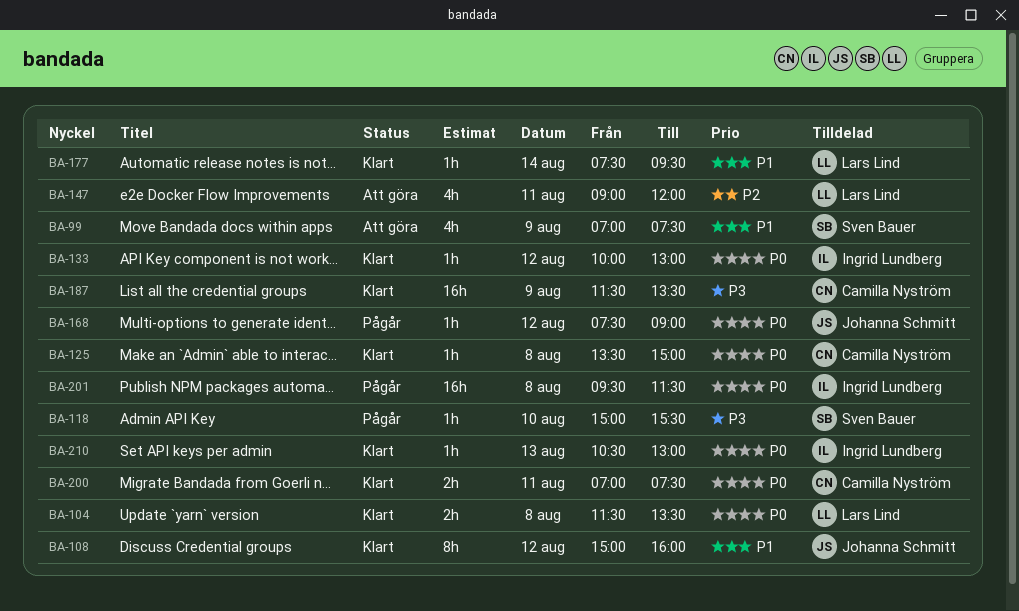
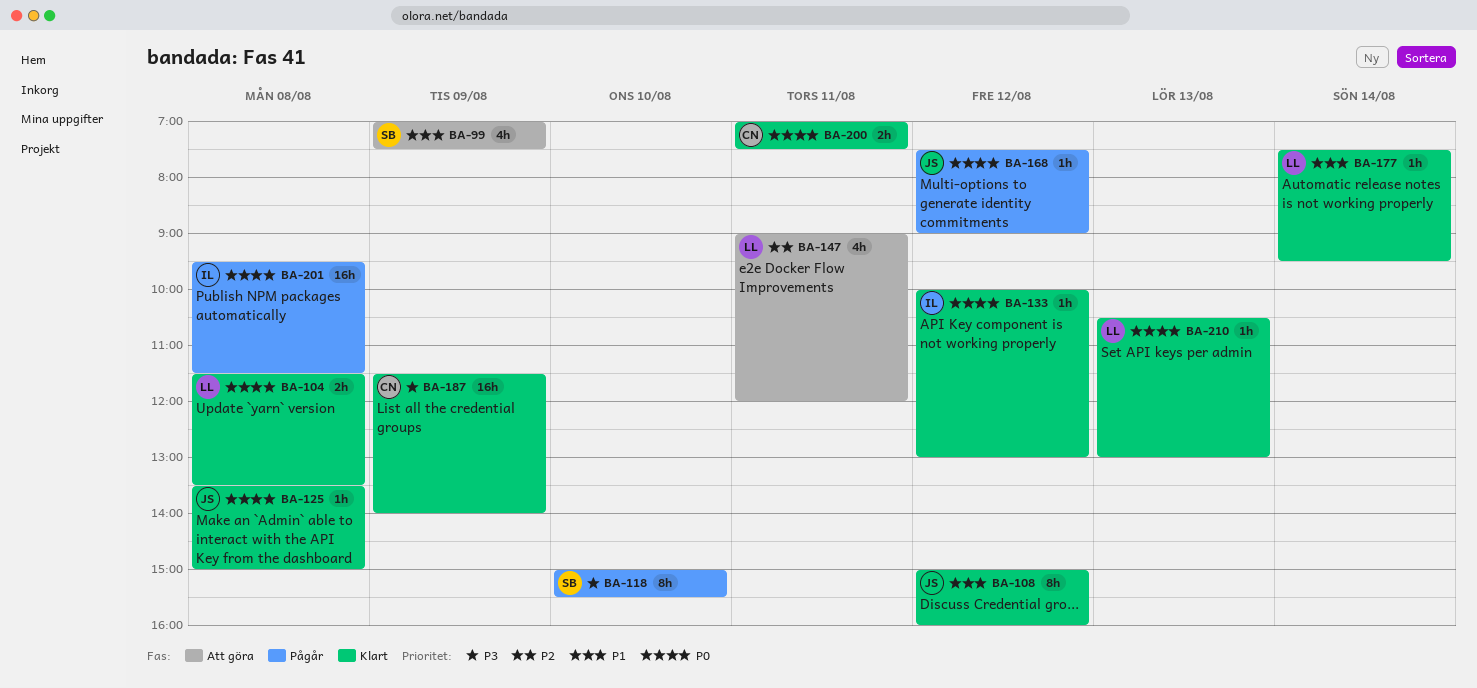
BA-118, estimate: 1h -> 8h
BA-125, owner: Camilla Nyström -> Johanna Schmitt
BA-187, ends: 13:30 -> 14:00
BA-210, owner: Ingrid Lundberg -> Lars Lind

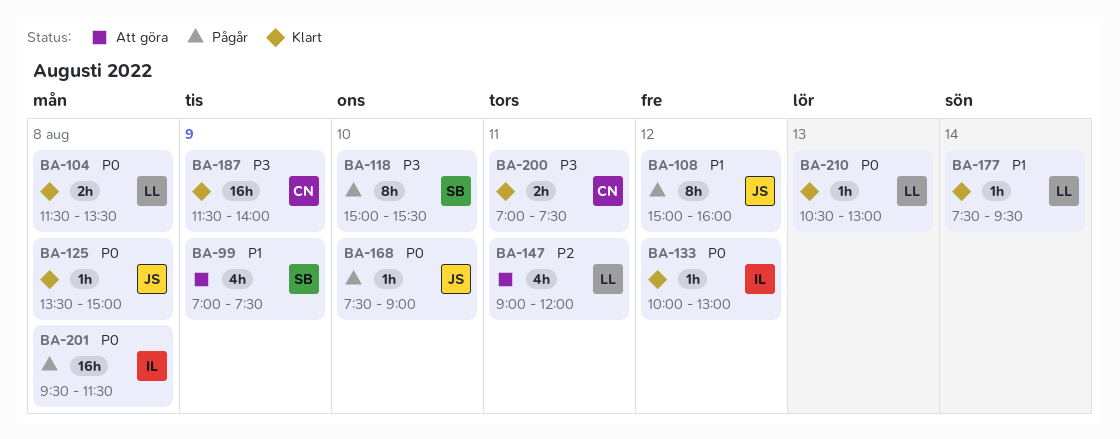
BA-108, status: Klart -> Pågår
BA-168, day: Aug 12 -> Aug 10
BA-200, priority: P0 -> P3

